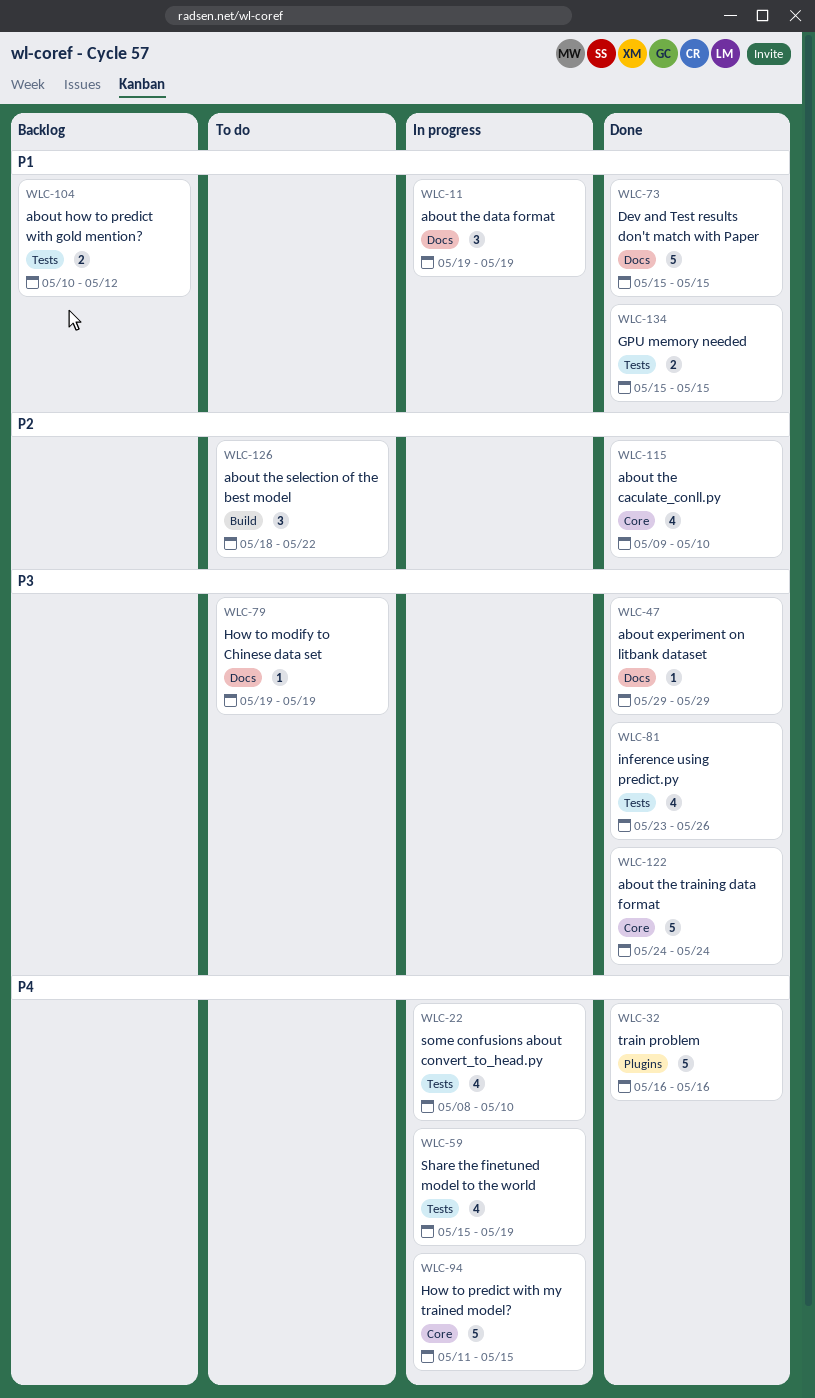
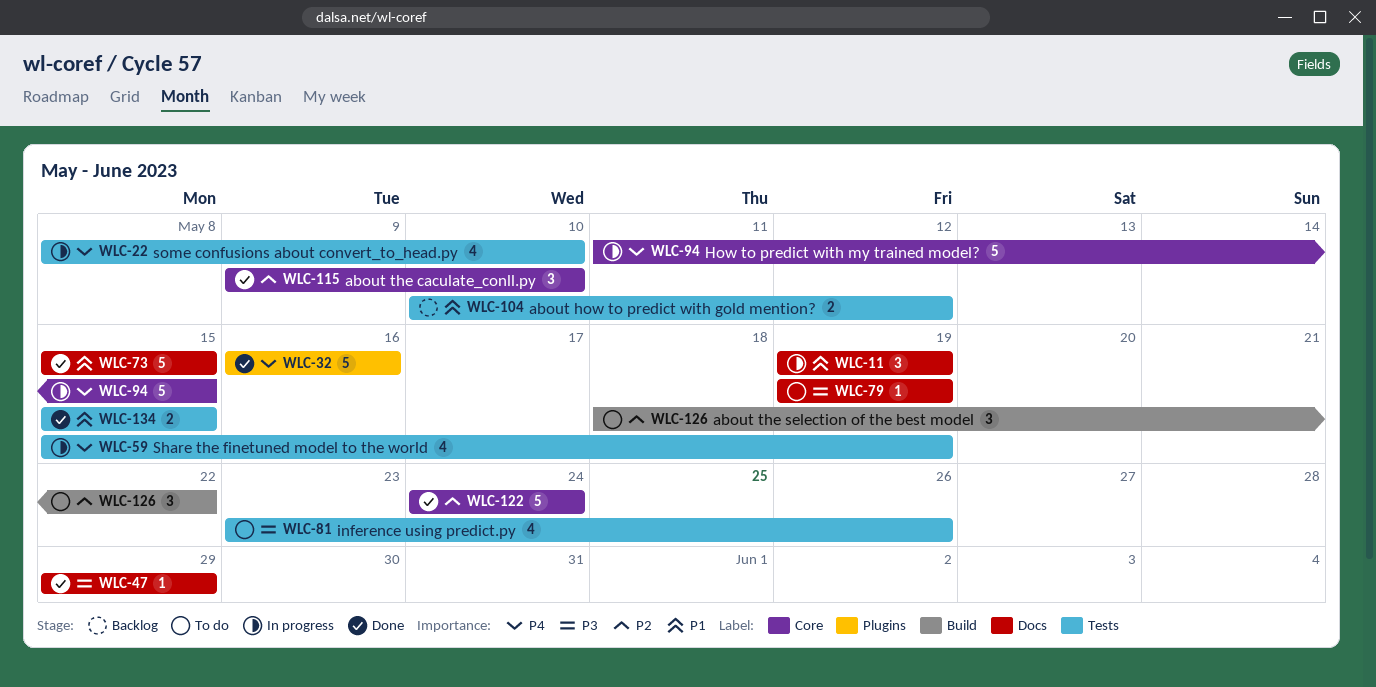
WLC-81, status: Done -> To do
WLC-115, estimate: 4 -> 3
WLC-122, priority: P3 -> P2

